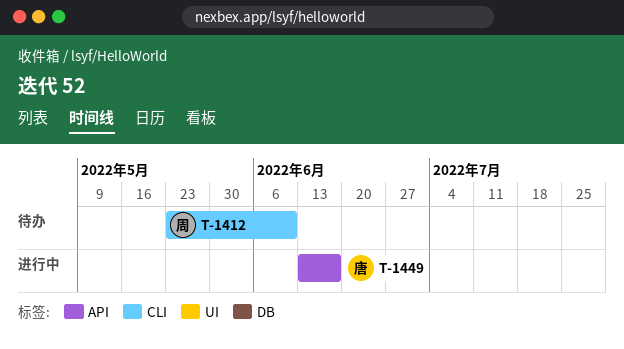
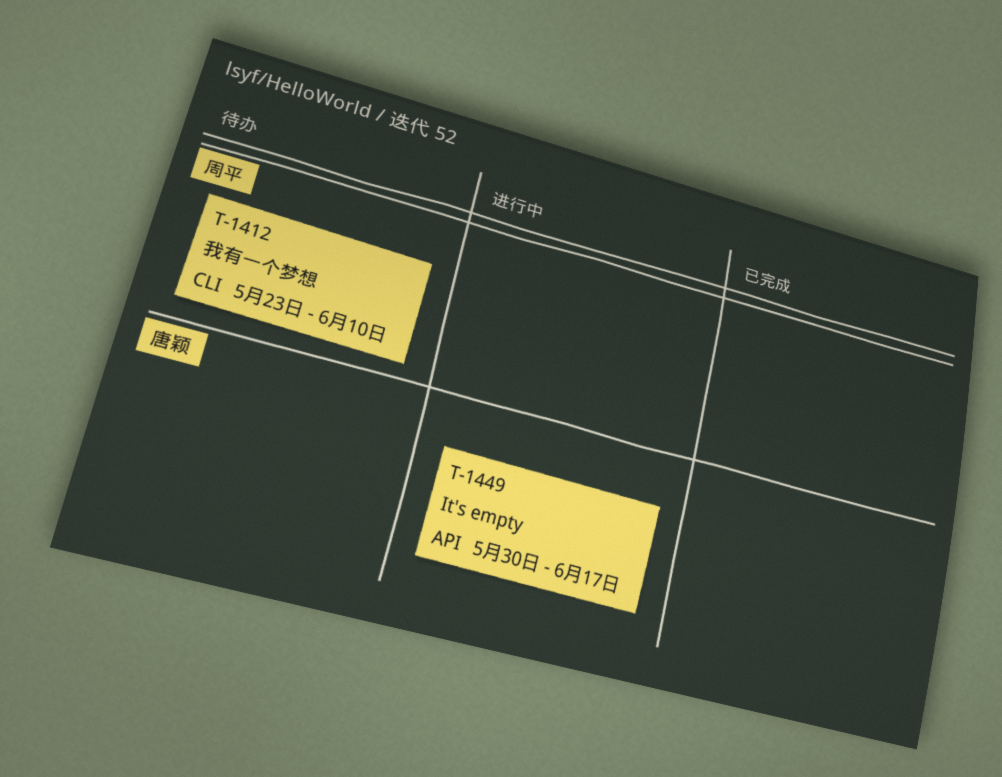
T-1449, start: Jun 13 -> May 30

